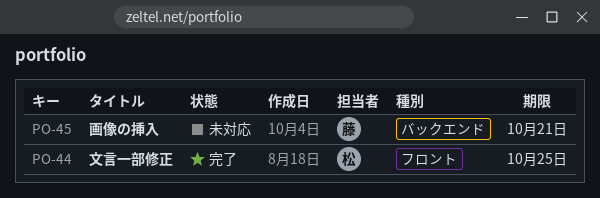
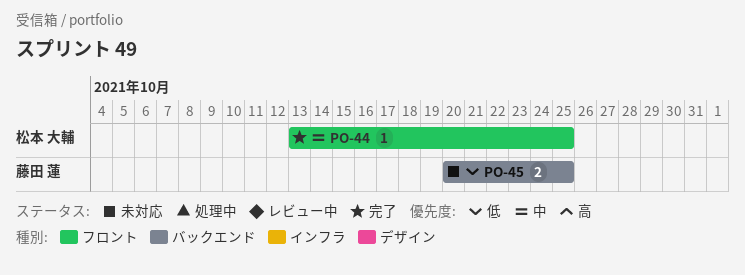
PO-45, due: Oct 21 -> Oct 25

